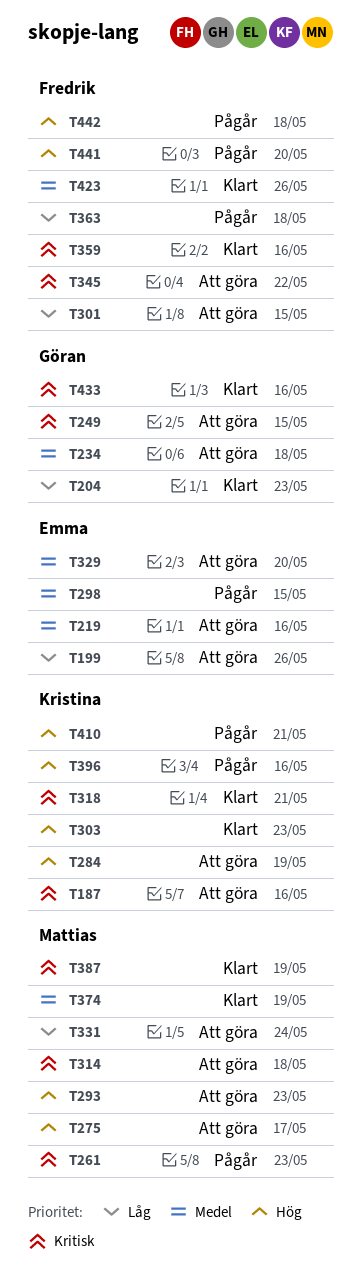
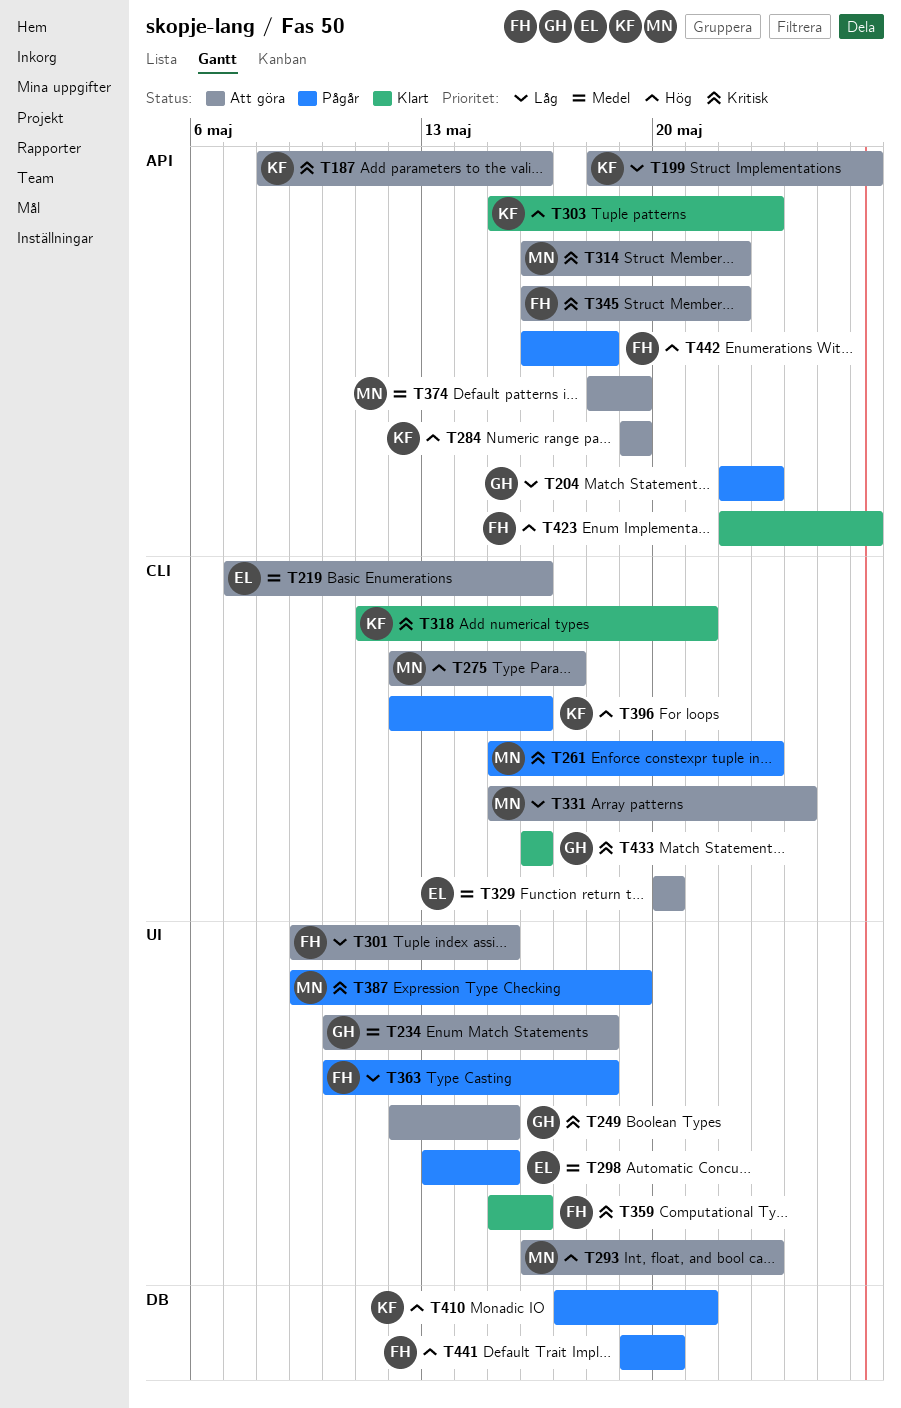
T199, owner: Emma -> Kristina
T204, status: Klart -> Pågår
T314, due: May 18 -> May 22
T374, status: Klart -> Att göra
T387, status: Klart -> Pågår
T423, priority: Medel -> Hög

